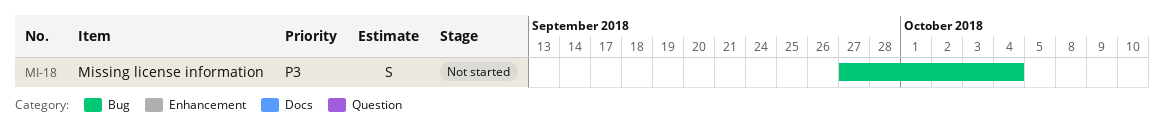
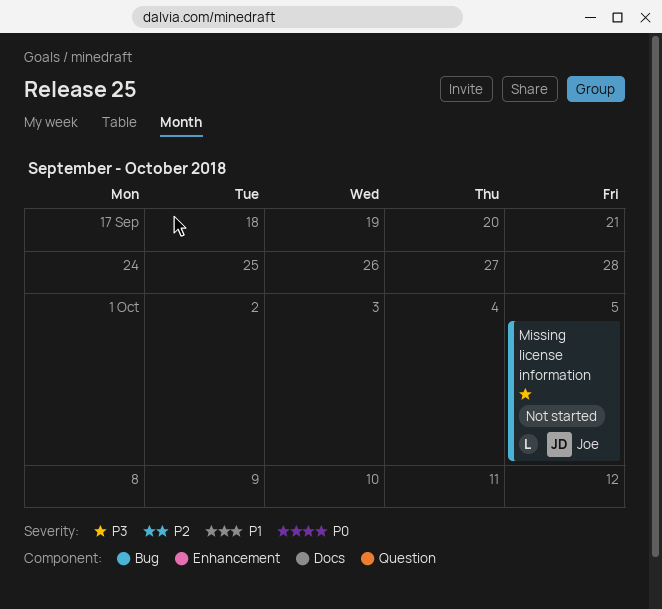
Missing license information, estimate: S -> L
Missing license information, due: Oct 4 -> Oct 5

